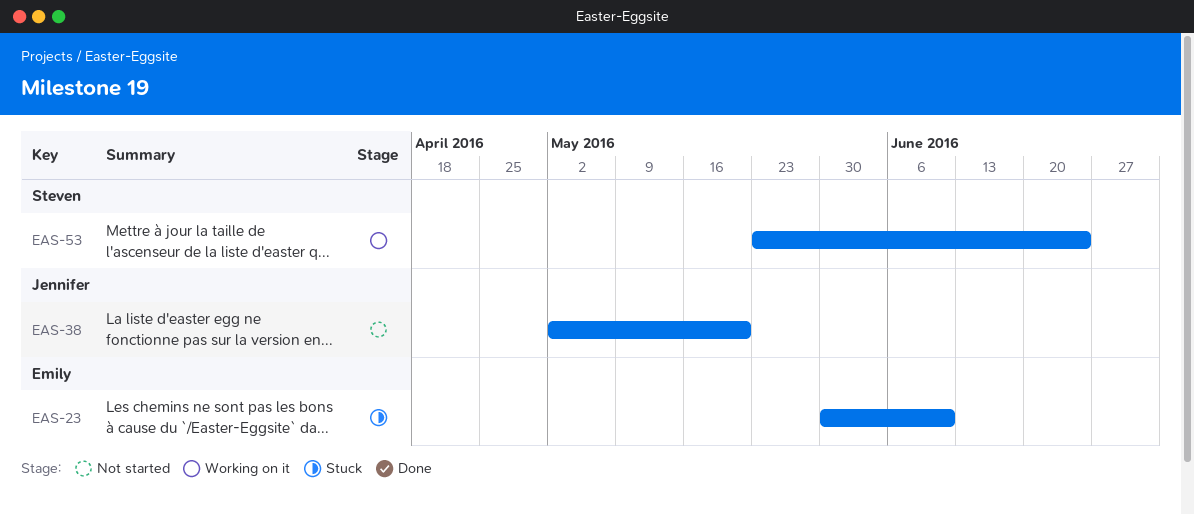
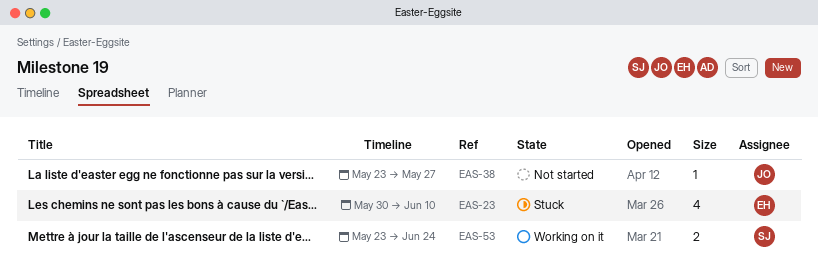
EAS-38, start: May 2 -> May 23
EAS-38, due: May 20 -> May 27

